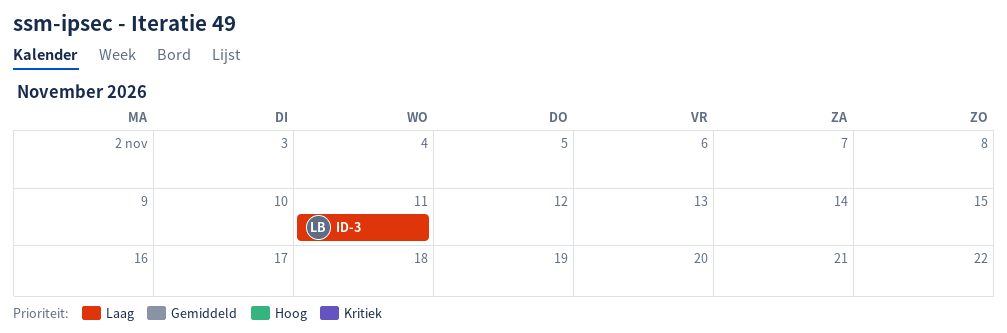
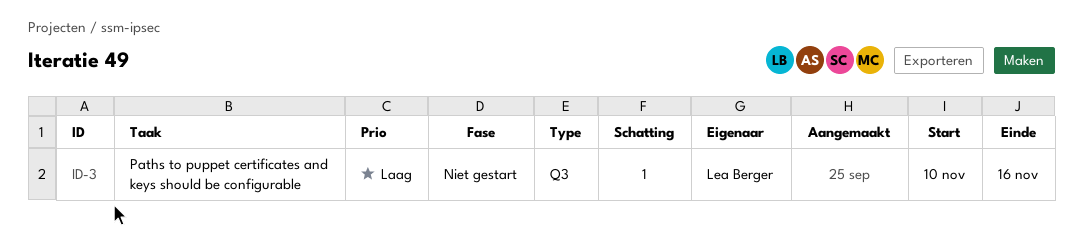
ID-3, start: Nov 11 -> Nov 10
ID-3, due: Nov 11 -> Nov 16

